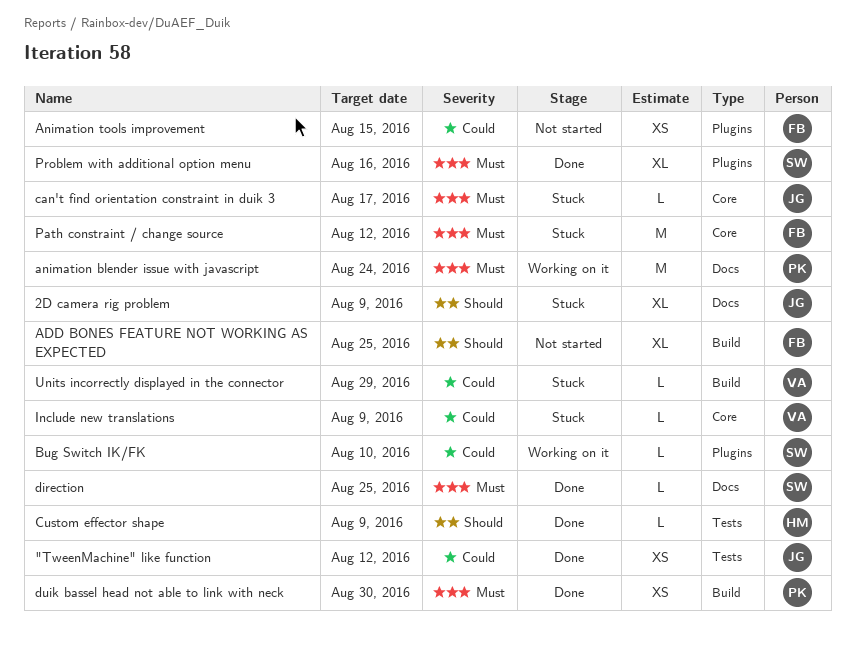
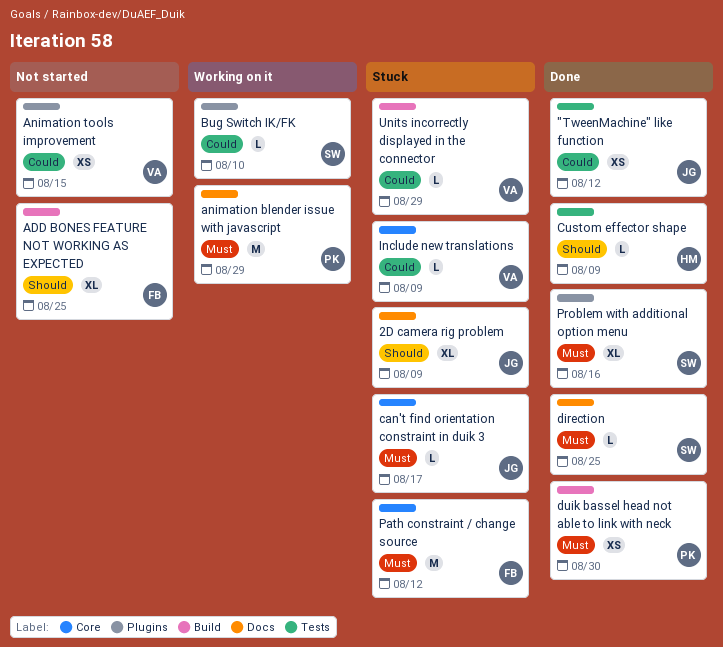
animation blender issue with javascript, due: Aug 24 -> Aug 29
Animation tools improvement, owner: FB -> VA

